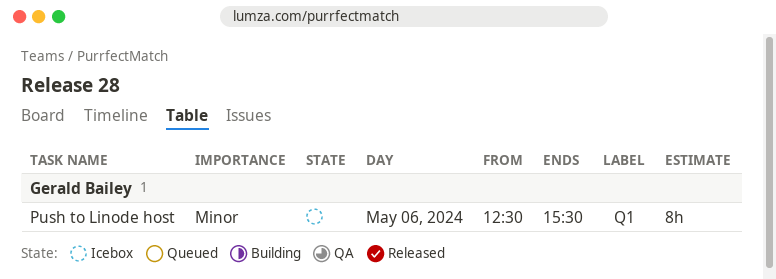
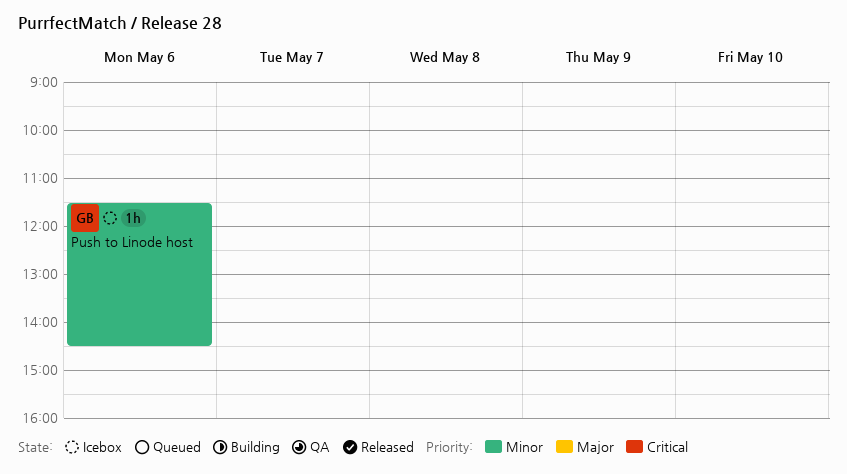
Push to Linode host, estimate: 8h -> 1h
Push to Linode host, begins: 12:30 -> 11:30
Push to Linode host, ends: 15:30 -> 14:30

